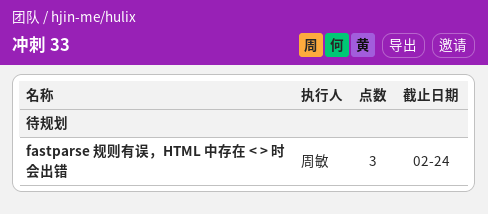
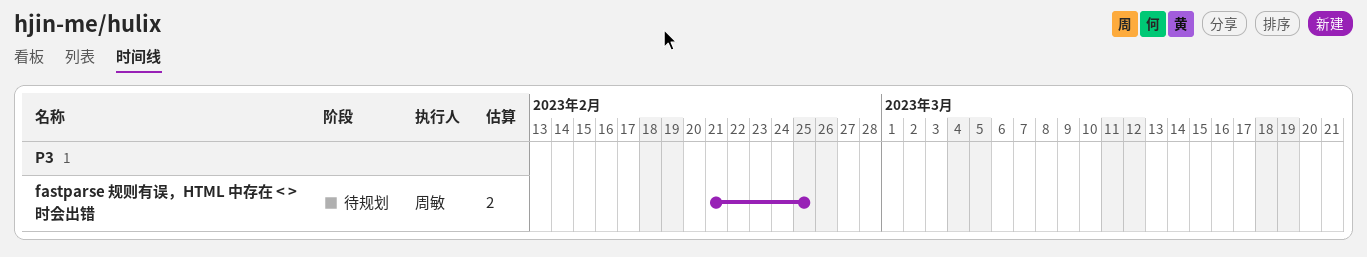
fastparse 规则有误，HTML 中存在 < > 时会出错, estimate: 3 -> 2
fastparse 规则有误，HTML 中存在 < > 时会出错, due: Feb 24 -> Feb 25

